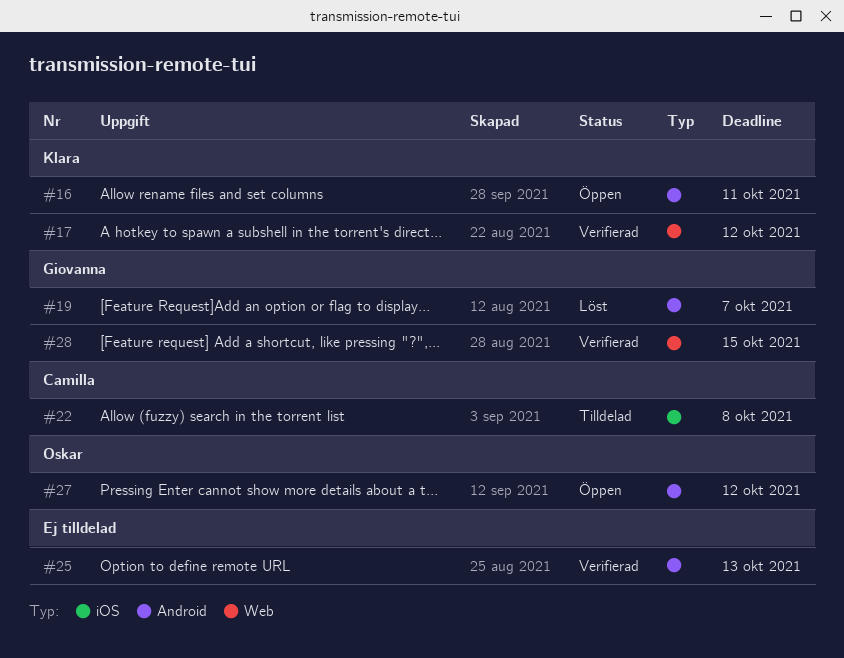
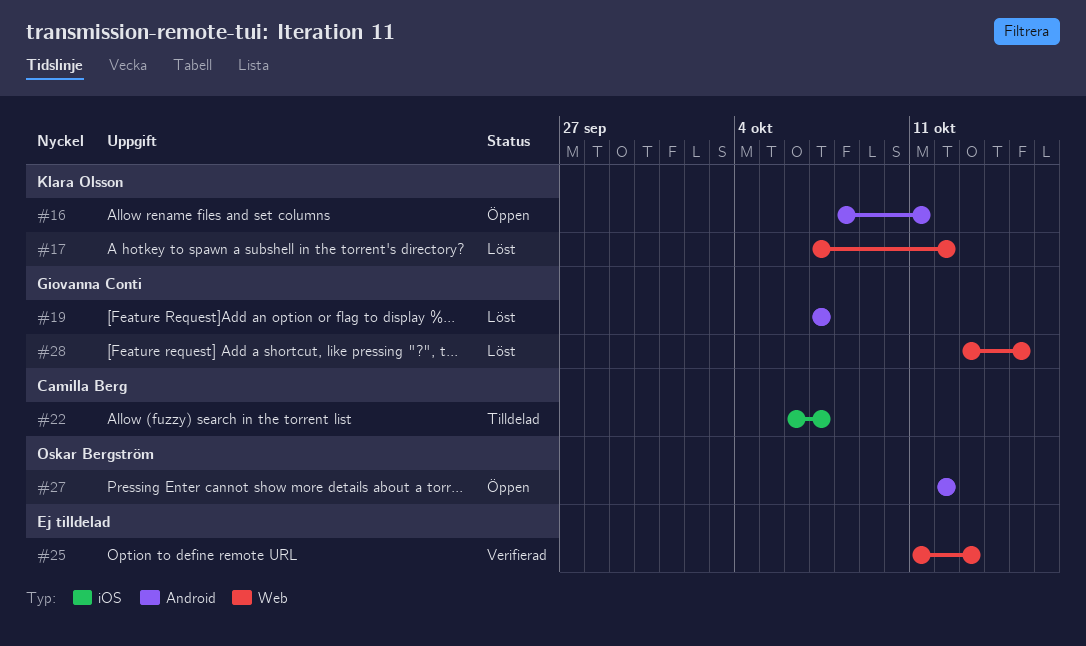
#17, status: Verifierad -> Löst
#22, due: Oct 8 -> Oct 7
#25, label: Android -> Web
#28, status: Verifierad -> Löst

